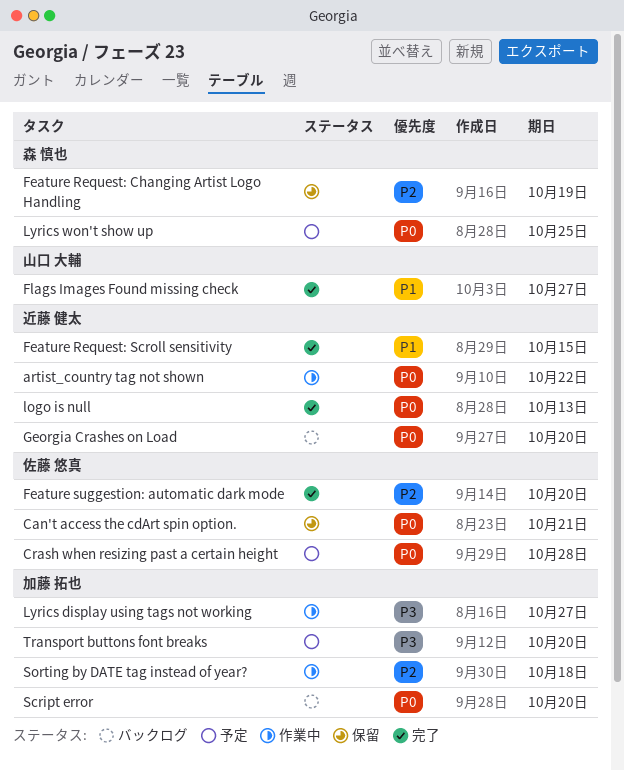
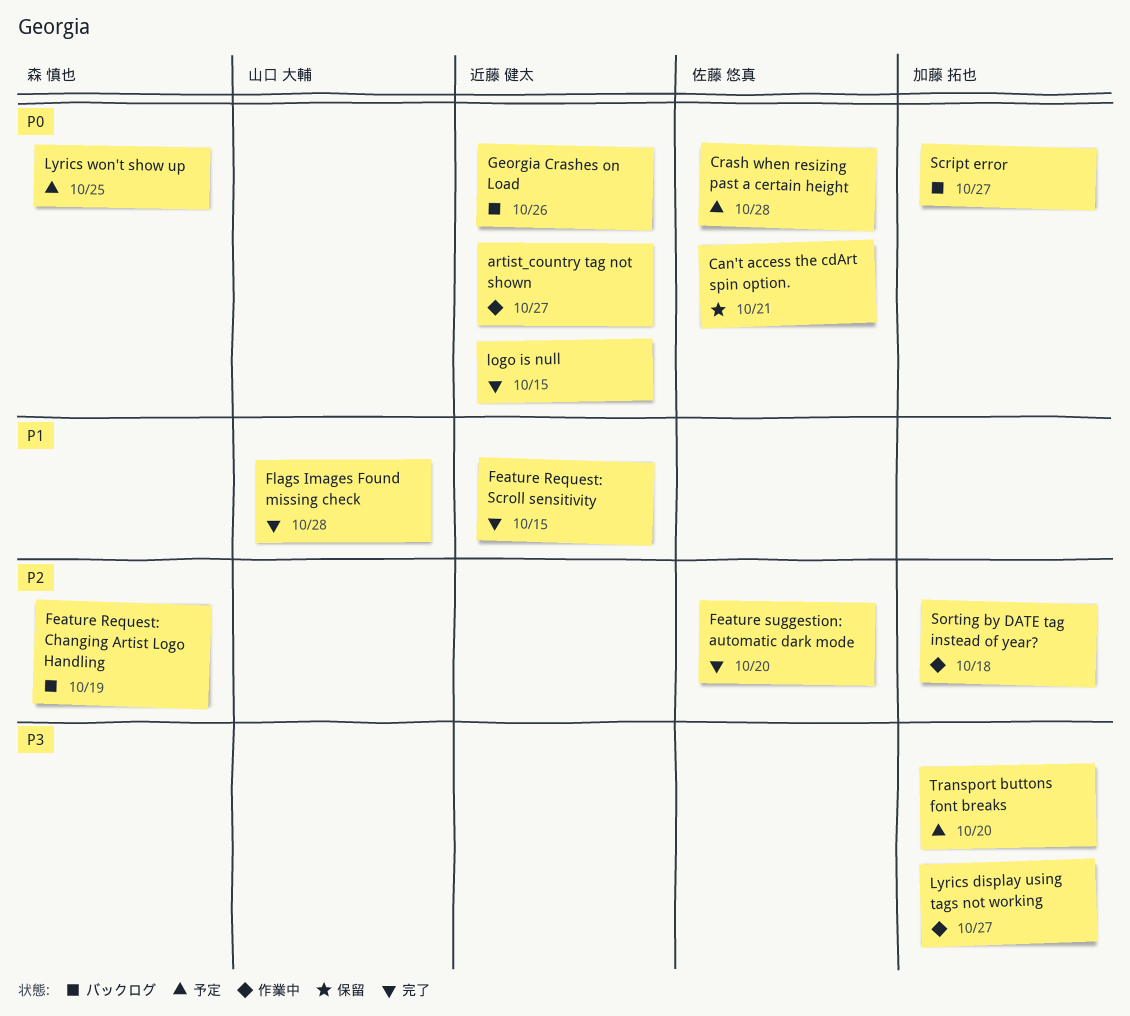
artist_country tag not shown, due: Oct 22 -> Oct 27
Feature Request: Changing Artist Logo Handling, status: 保留 -> バックログ
Flags Images Found missing check, due: Oct 27 -> Oct 28
Georgia Crashes on Load, due: Oct 20 -> Oct 26
logo is null, due: Oct 13 -> Oct 15
Script error, due: Oct 20 -> Oct 27

